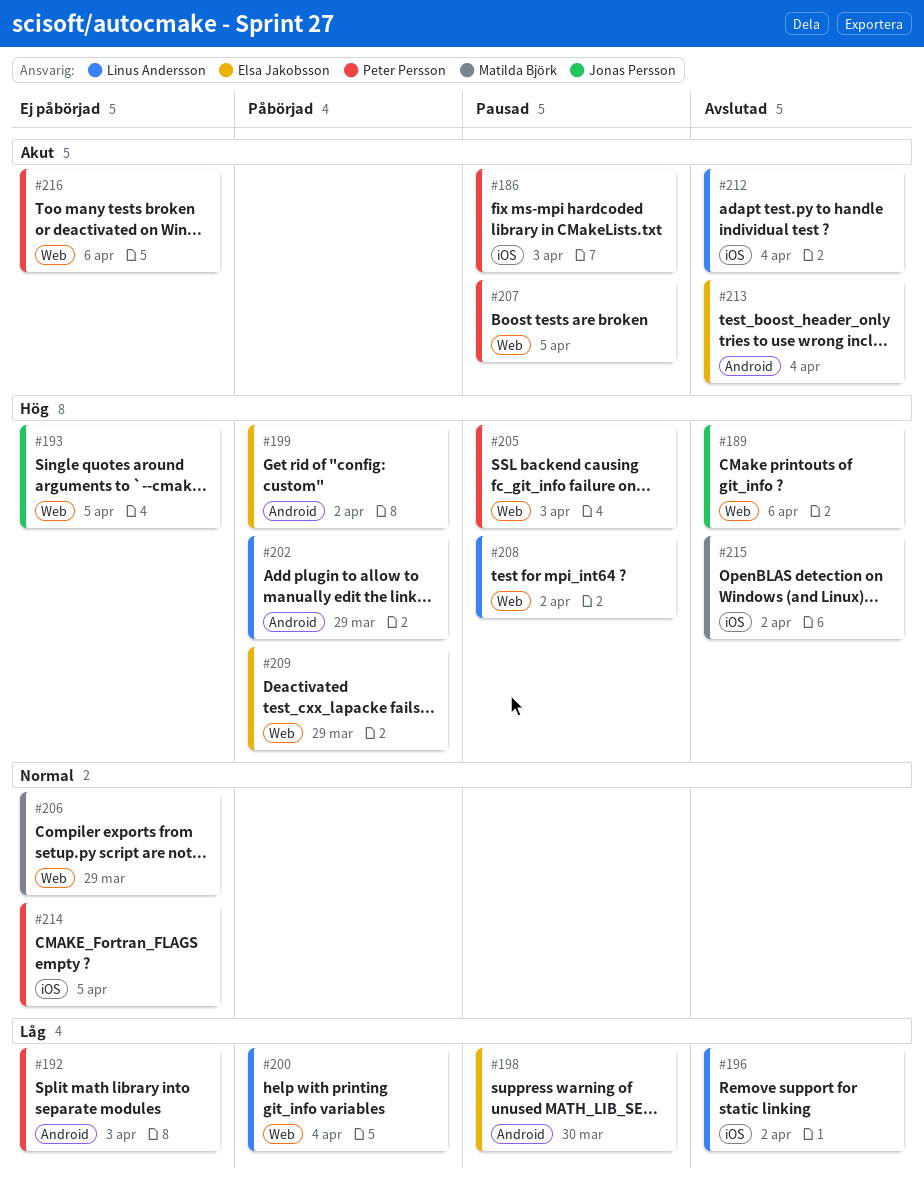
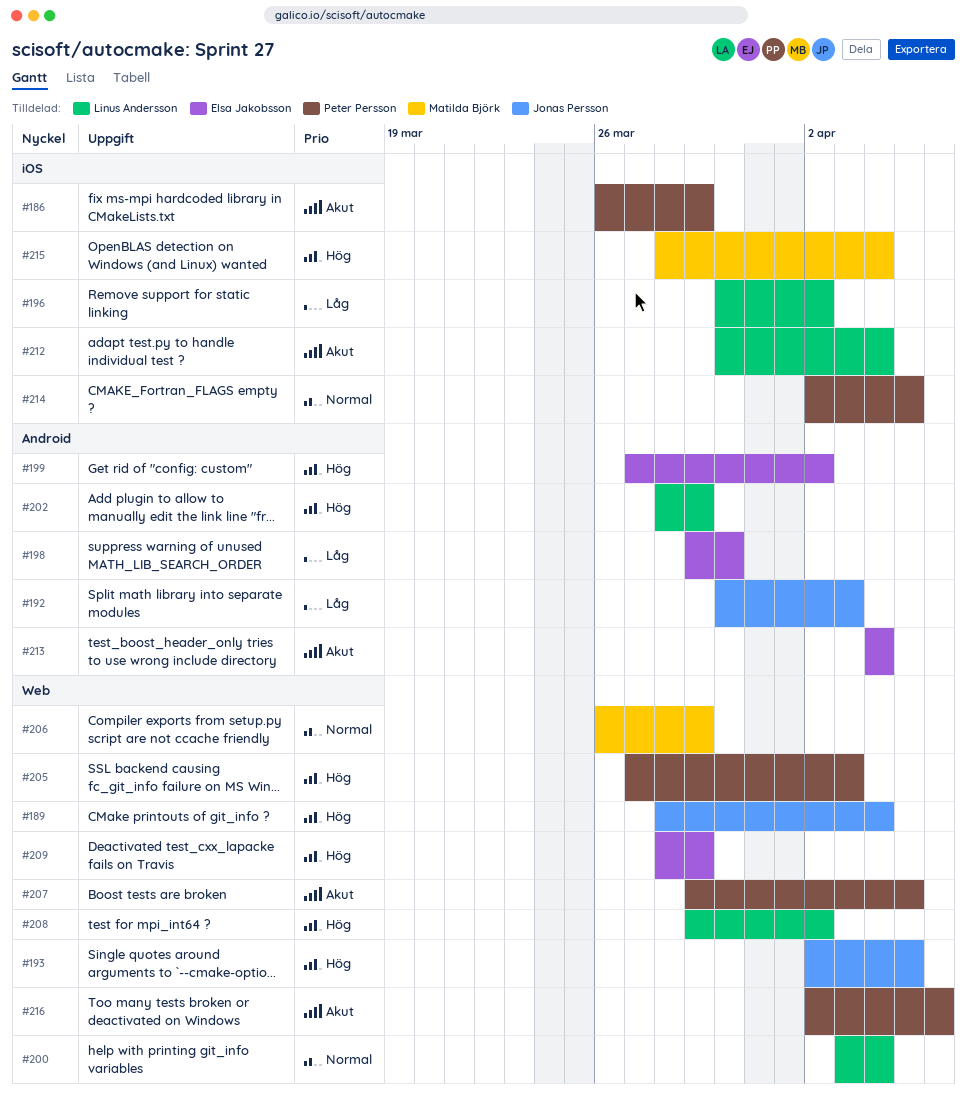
#186, due: Apr 3 -> Mar 29
#189, due: Apr 6 -> Apr 4
#192, owner: Peter Persson -> Jonas Persson
#200, priority: Låg -> Normal
#215, due: Apr 2 -> Apr 4

